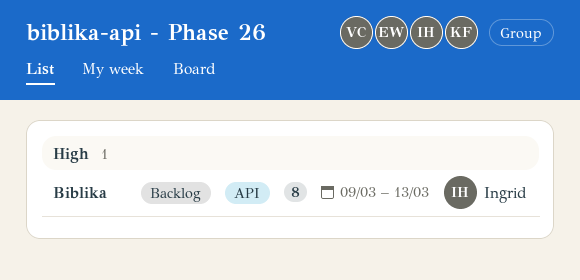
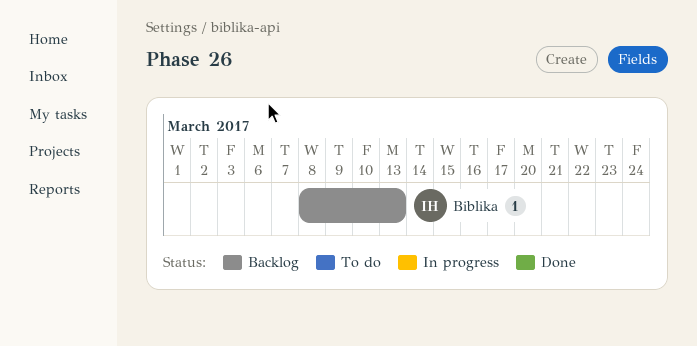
Biblika, estimate: 8 -> 1
Biblika, start: Mar 9 -> Mar 8

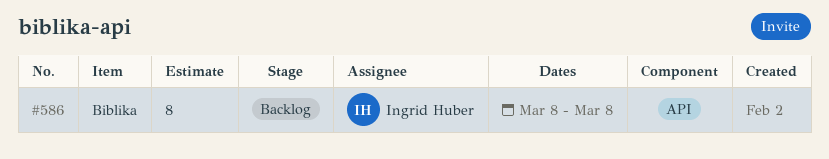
Biblika, estimate: 1 -> 8
Biblika, due: Mar 13 -> Mar 8

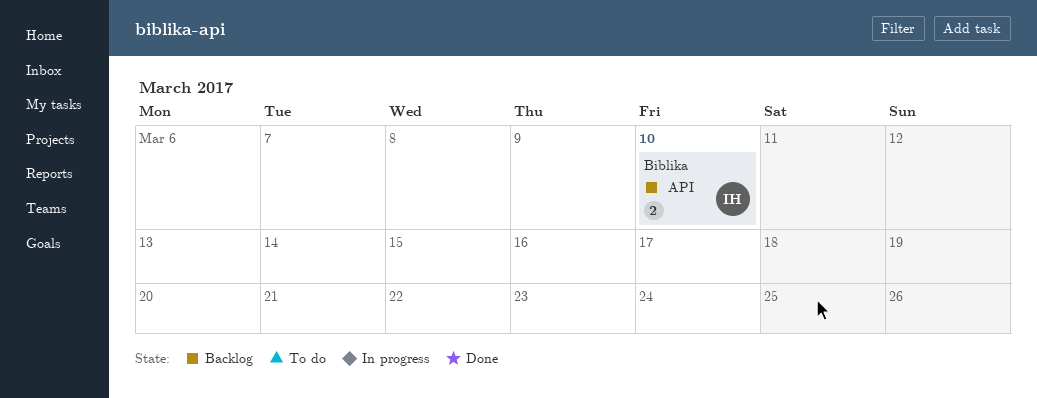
Biblika, estimate: 8 -> 2
Biblika, due: Mar 8 -> Mar 10

